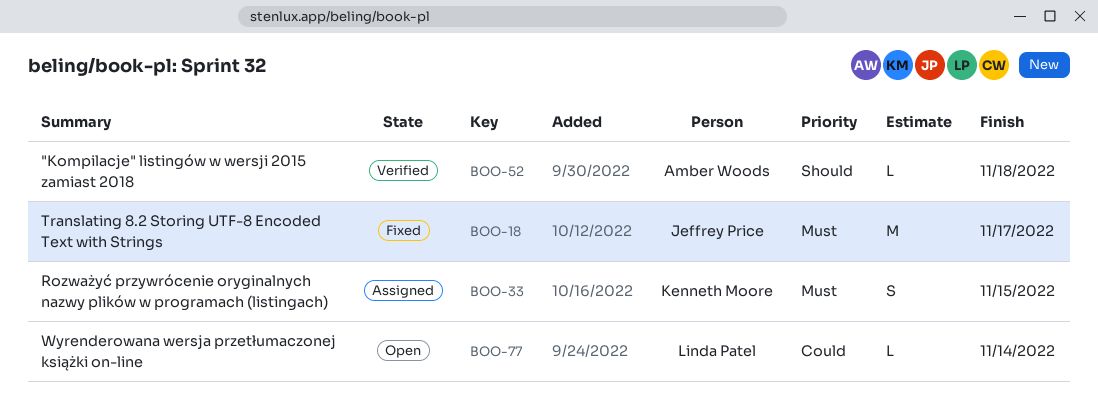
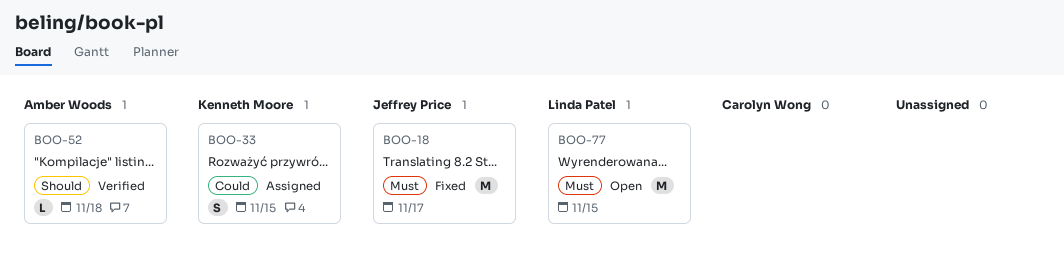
BOO-33, priority: Must -> Could
BOO-77, priority: Could -> Must
BOO-77, estimate: L -> M
BOO-77, due: Nov 14 -> Nov 15

